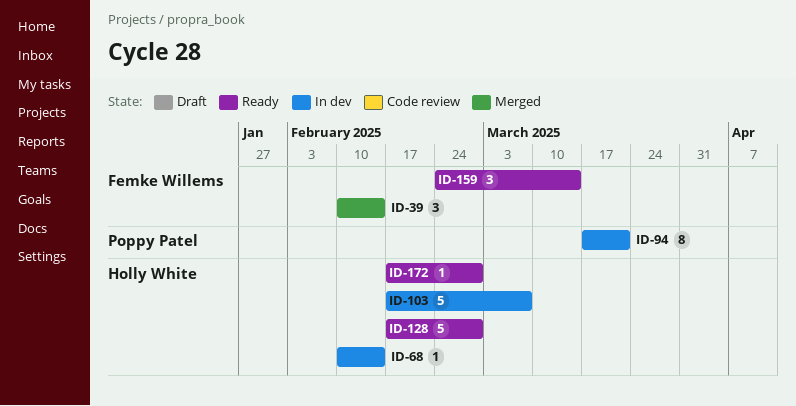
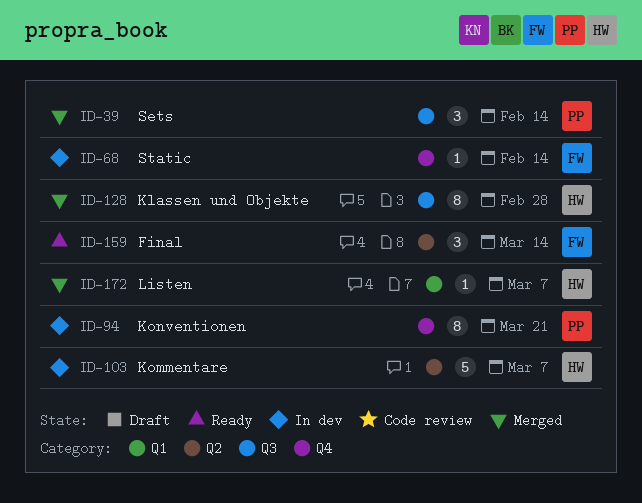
ID-39, owner: Femke Willems -> Poppy Patel
ID-68, owner: Holly White -> Femke Willems
ID-128, status: Ready -> Merged
ID-128, estimate: 5 -> 8
ID-172, status: Ready -> Merged
ID-172, due: Feb 28 -> Mar 7

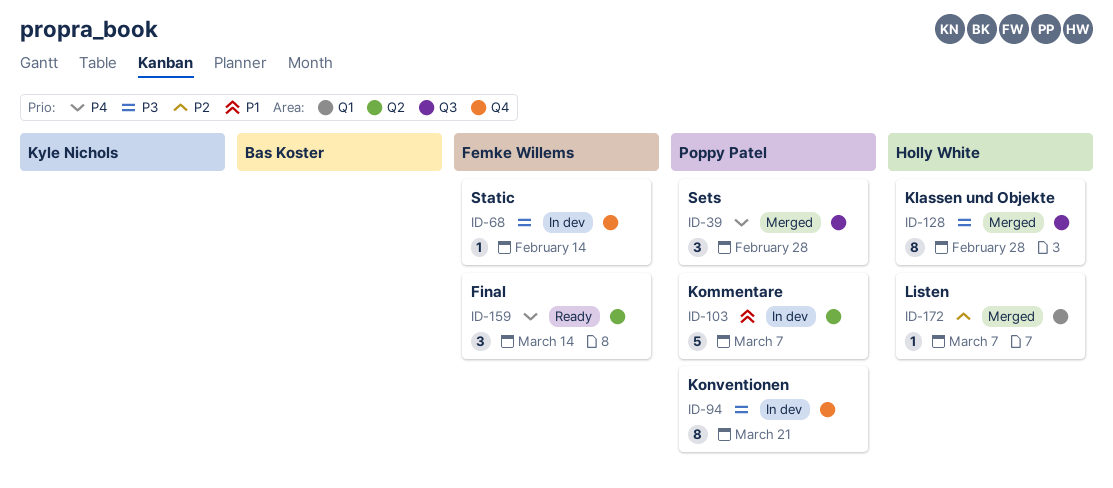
ID-39, due: Feb 14 -> Feb 28
ID-103, owner: Holly White -> Poppy Patel

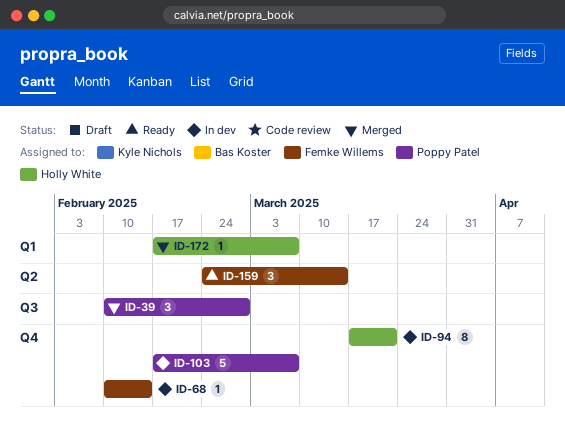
ID-94, owner: Poppy Patel -> Holly White
ID-103, label: Q2 -> Q4
ID-128: present -> none

